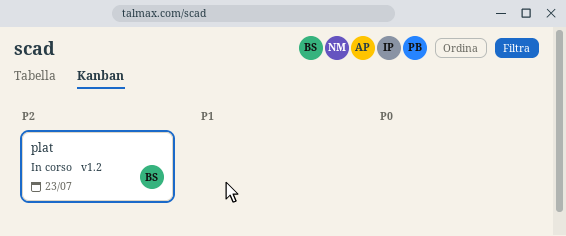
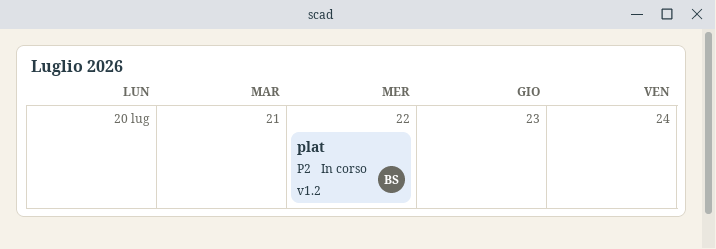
plat, due: Jul 23 -> Jul 22

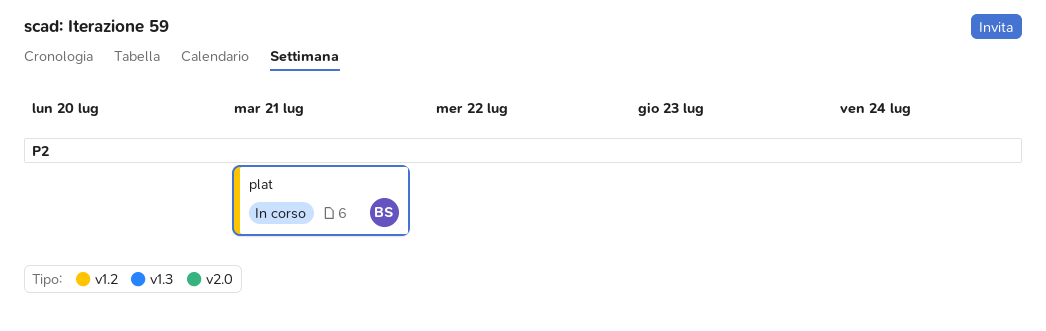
plat, due: Jul 22 -> Jul 21

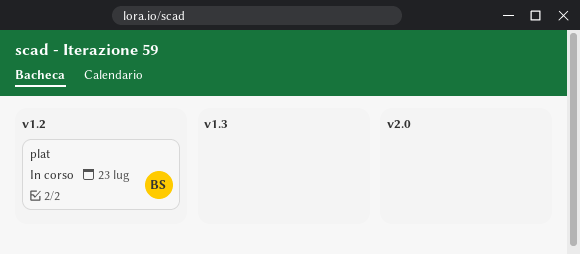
plat, due: Jul 21 -> Jul 23

